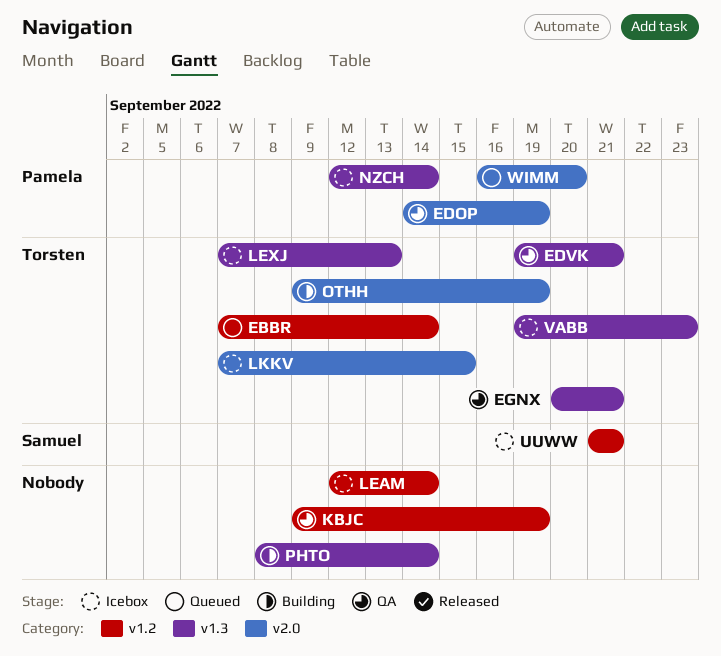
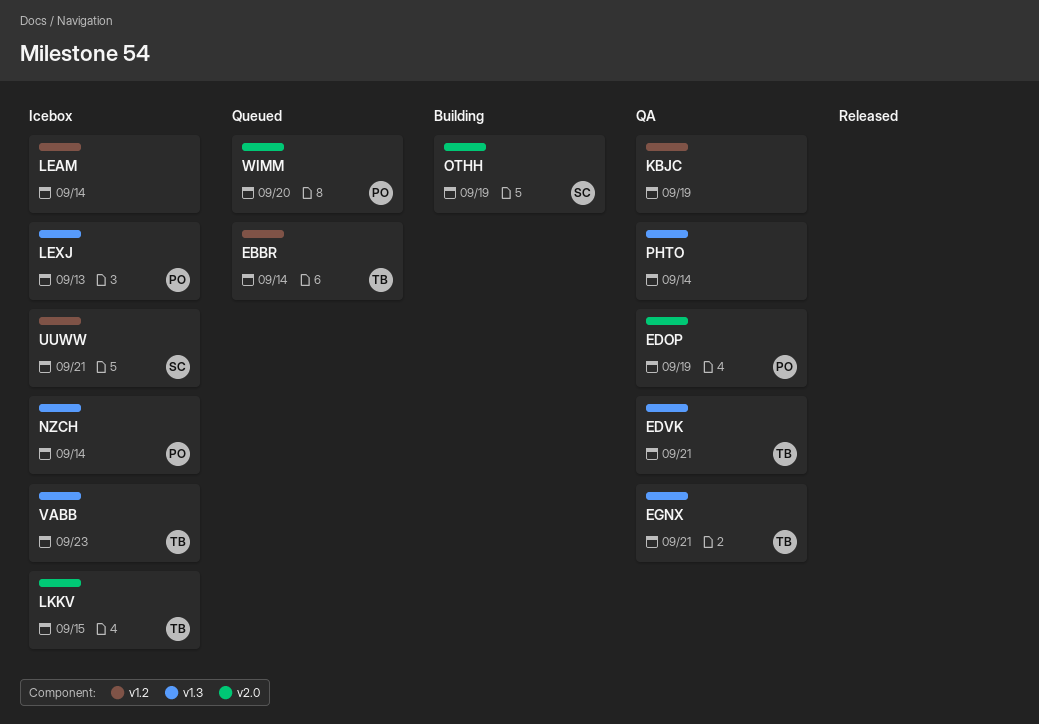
LEXJ, owner: Torsten -> Pamela
OTHH, owner: Torsten -> Samuel
PHTO, status: Building -> QA

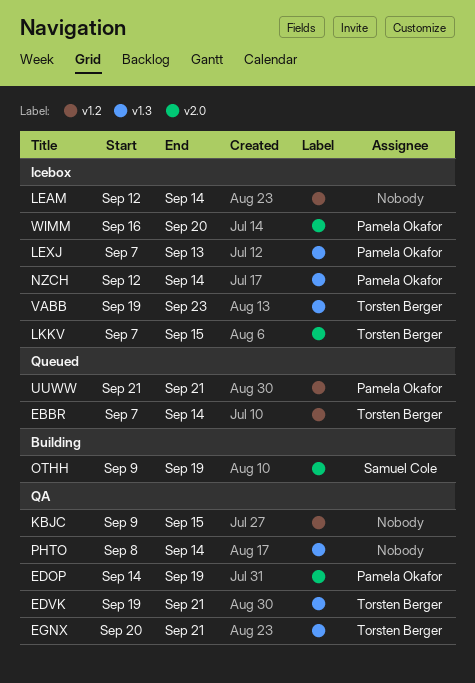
KBJC, due: Sep 19 -> Sep 15
UUWW, status: Icebox -> Queued
UUWW, owner: Samuel Cole -> Pamela Okafor
WIMM, status: Queued -> Icebox

